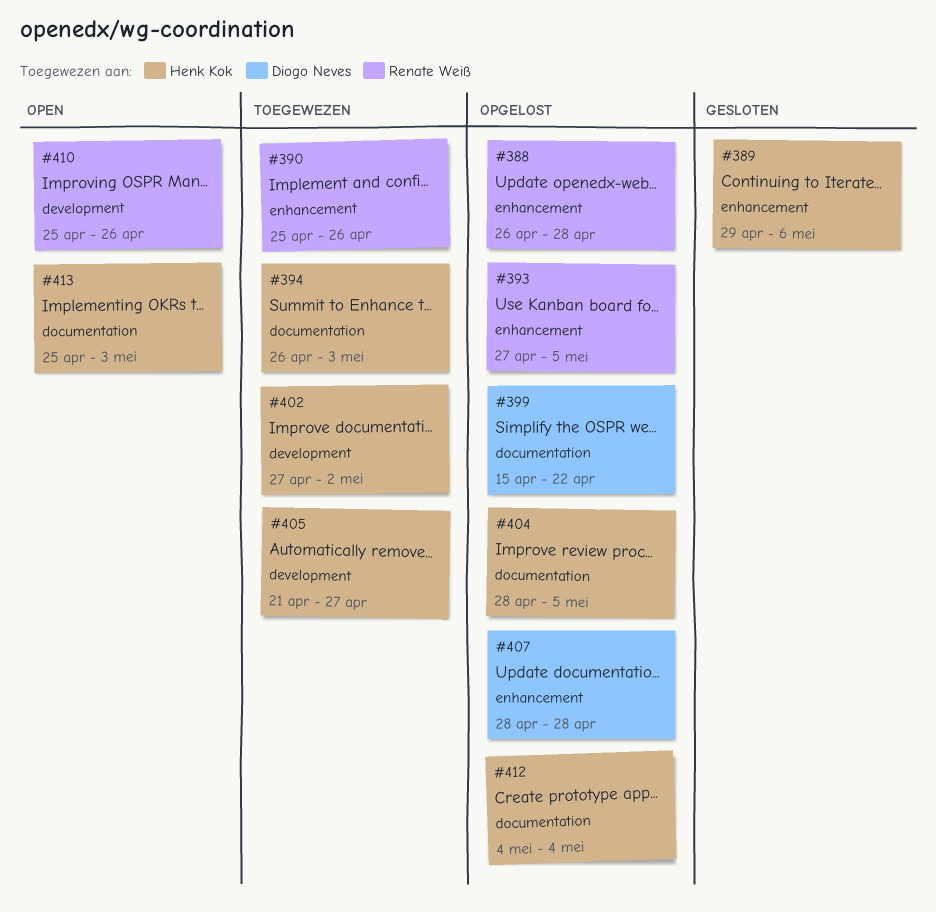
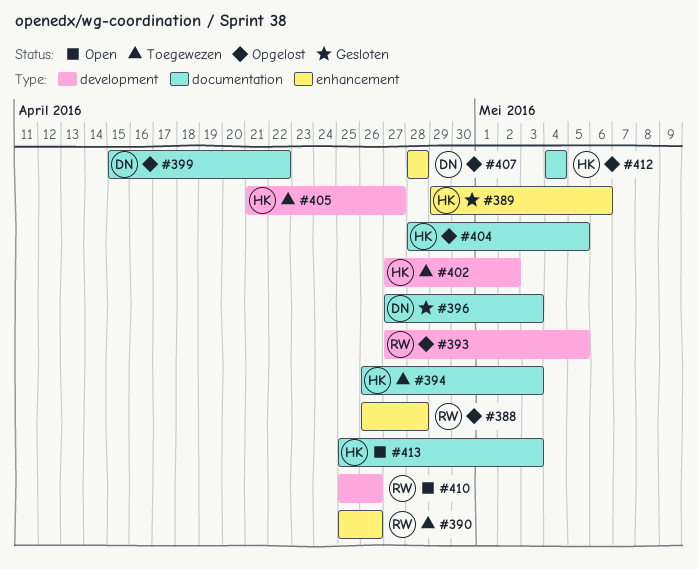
#393, label: enhancement -> development
#396: none -> present

